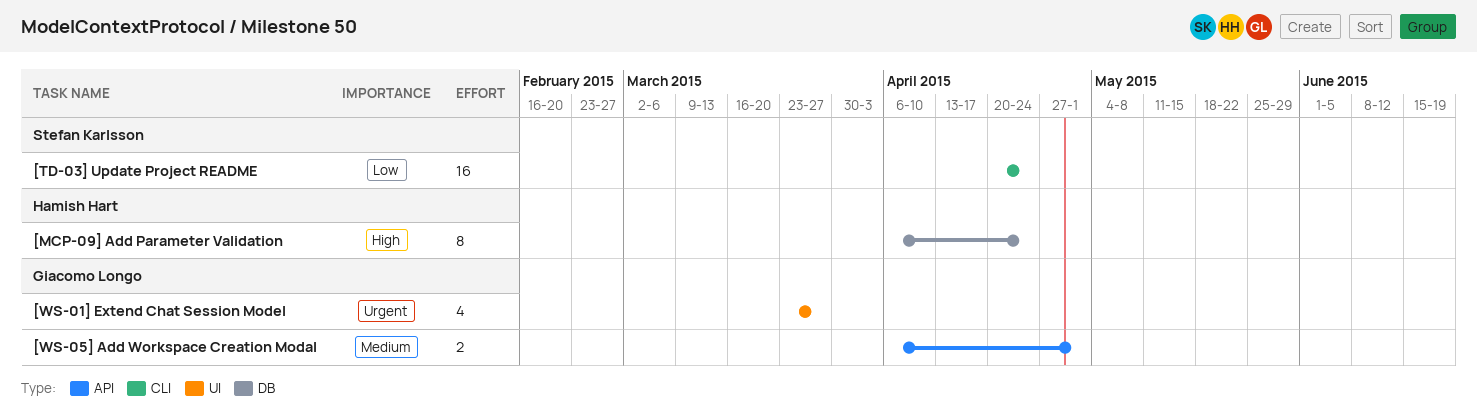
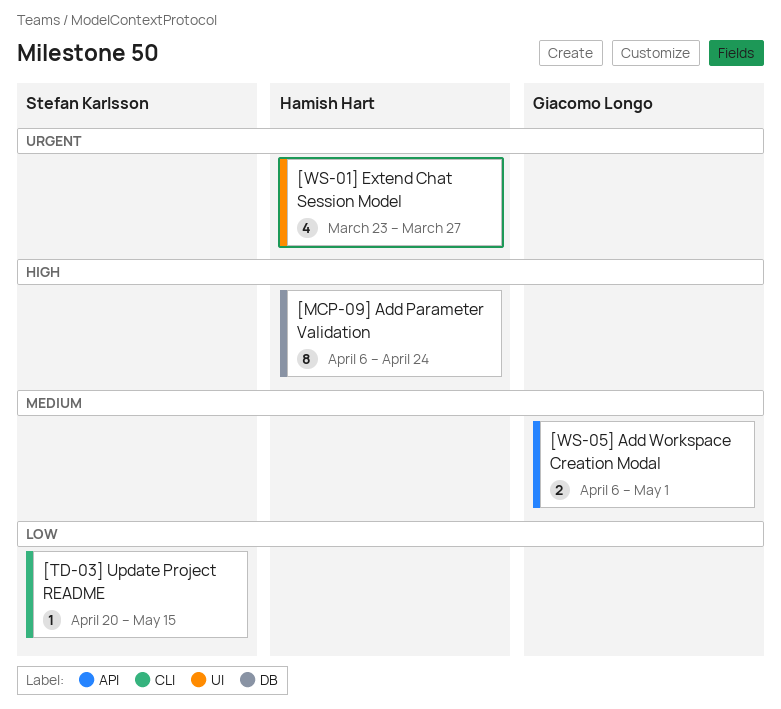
[TD-03] Update Project README, estimate: 16 -> 1
[TD-03] Update Project README, due: Apr 24 -> May 15
[WS-01] Extend Chat Session Model, owner: Giacomo Longo -> Hamish Hart

